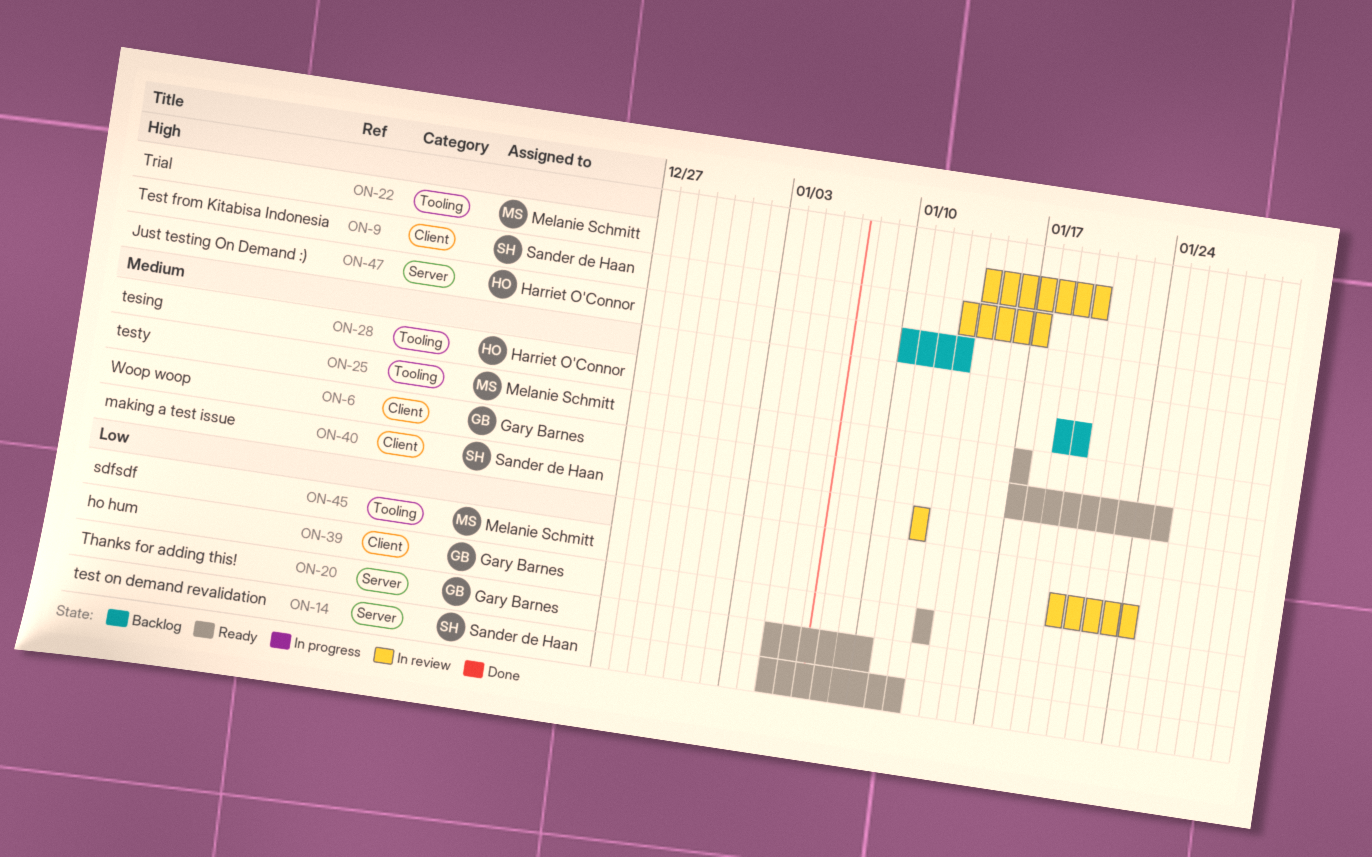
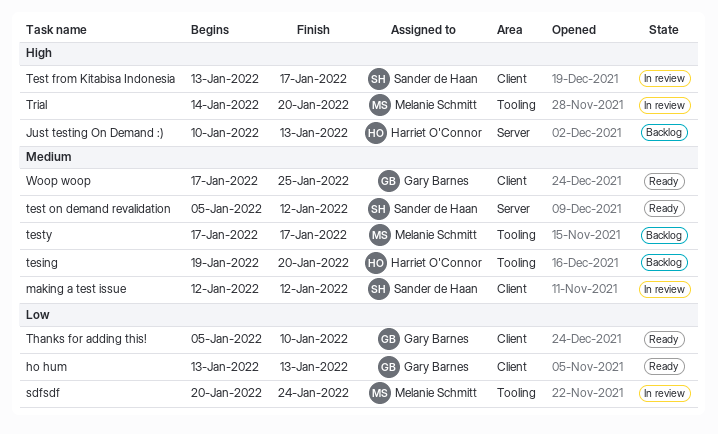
test on demand revalidation, priority: Low -> Medium
testy, status: Ready -> Backlog
Thanks for adding this!, label: Server -> Client

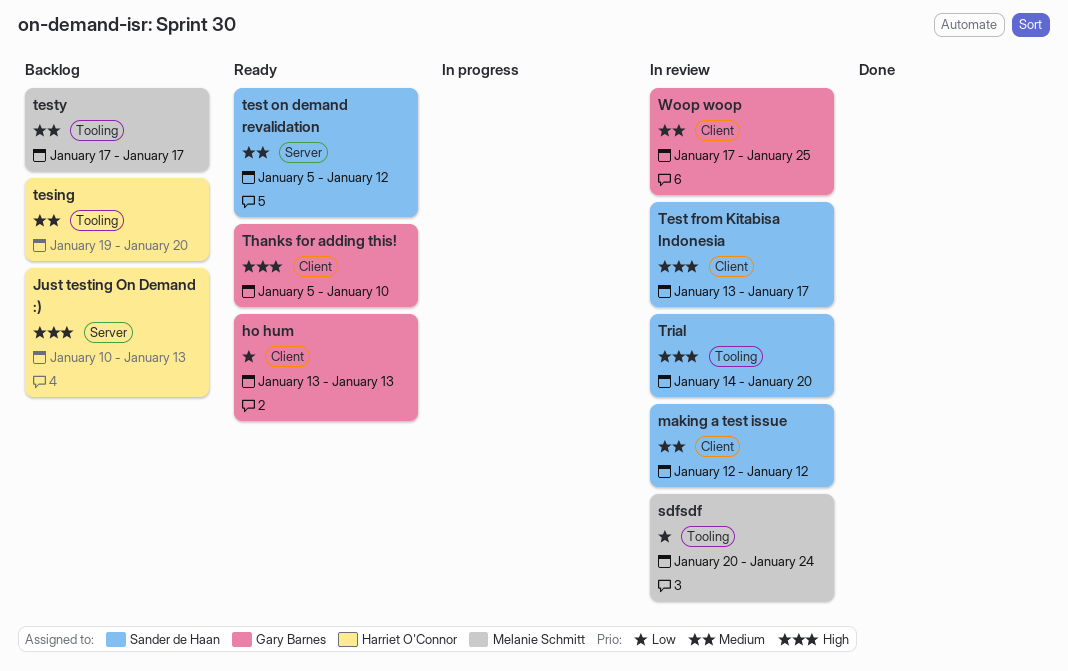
Thanks for adding this!, priority: Low -> High
Trial, owner: Melanie Schmitt -> Sander de Haan
Woop woop, status: Ready -> In review

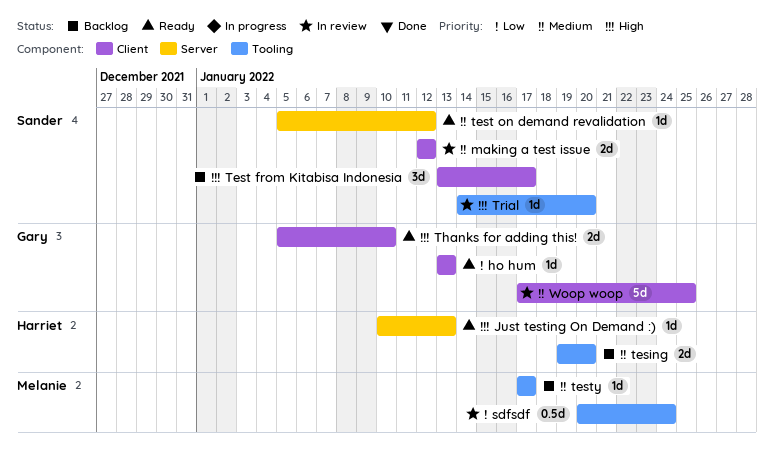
Just testing On Demand :), status: Backlog -> Ready
Test from Kitabisa Indonesia, status: In review -> Backlog

